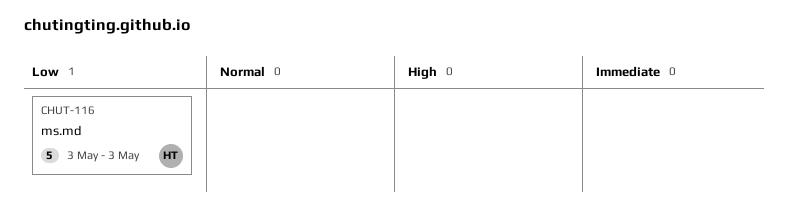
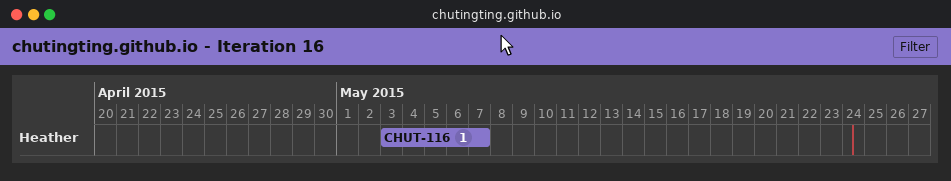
CHUT-116, estimate: 5 -> 1
CHUT-116, due: May 3 -> May 7

